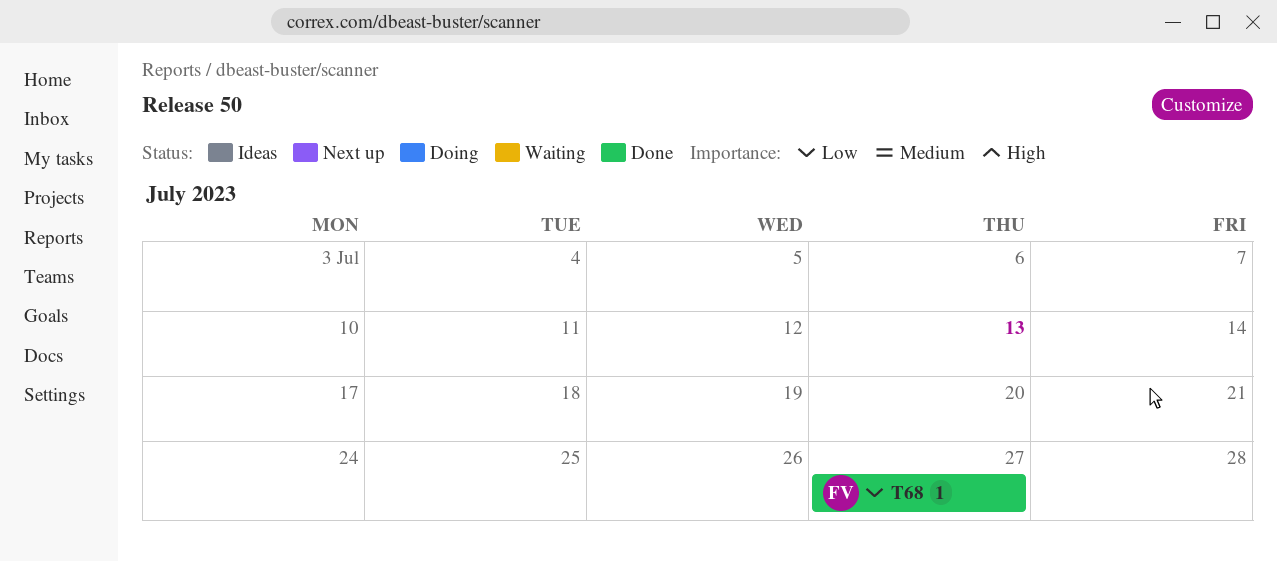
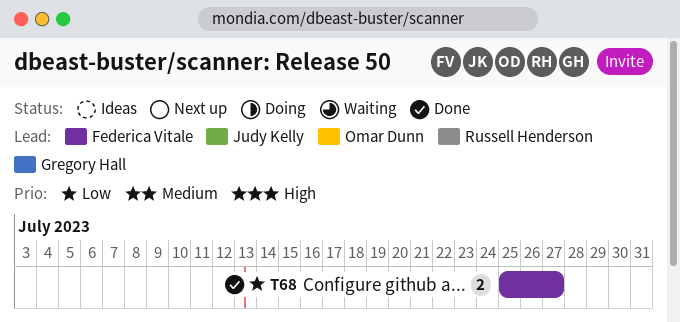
T68, estimate: 1 -> 2
T68, start: Jul 27 -> Jul 25

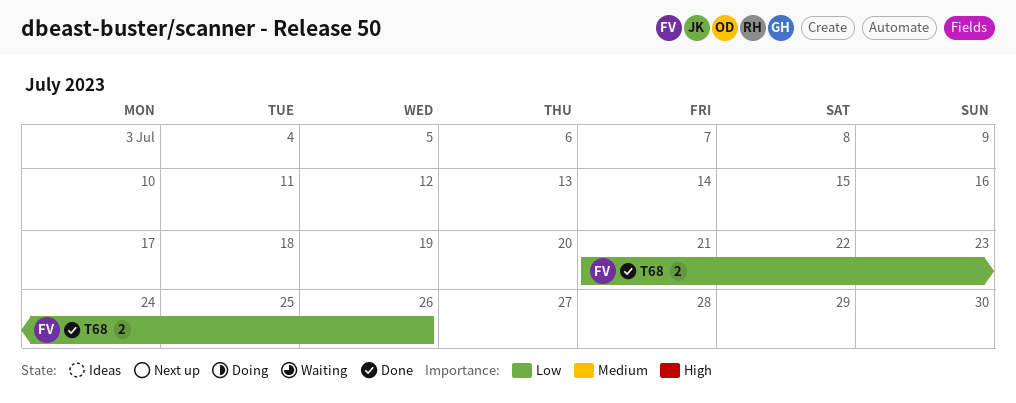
T68, start: Jul 25 -> Jul 21
T68, due: Jul 27 -> Jul 26

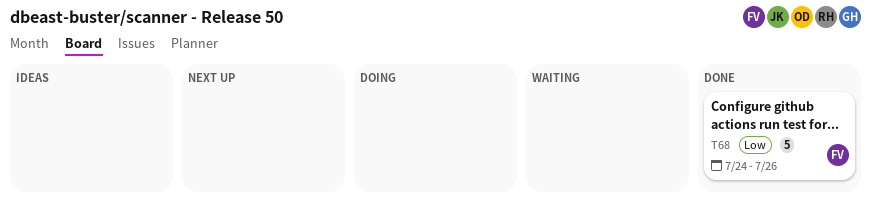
T68, estimate: 2 -> 5
T68, start: Jul 21 -> Jul 24

